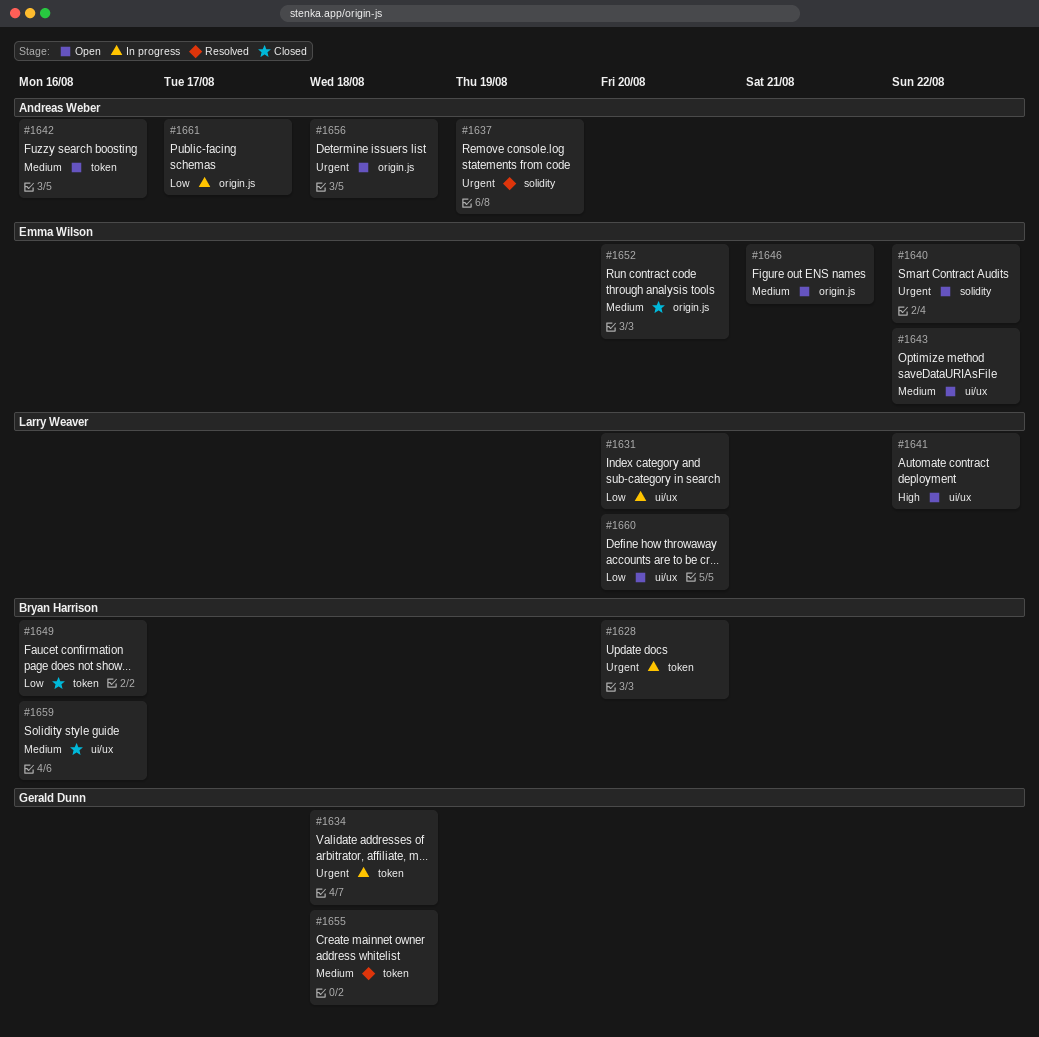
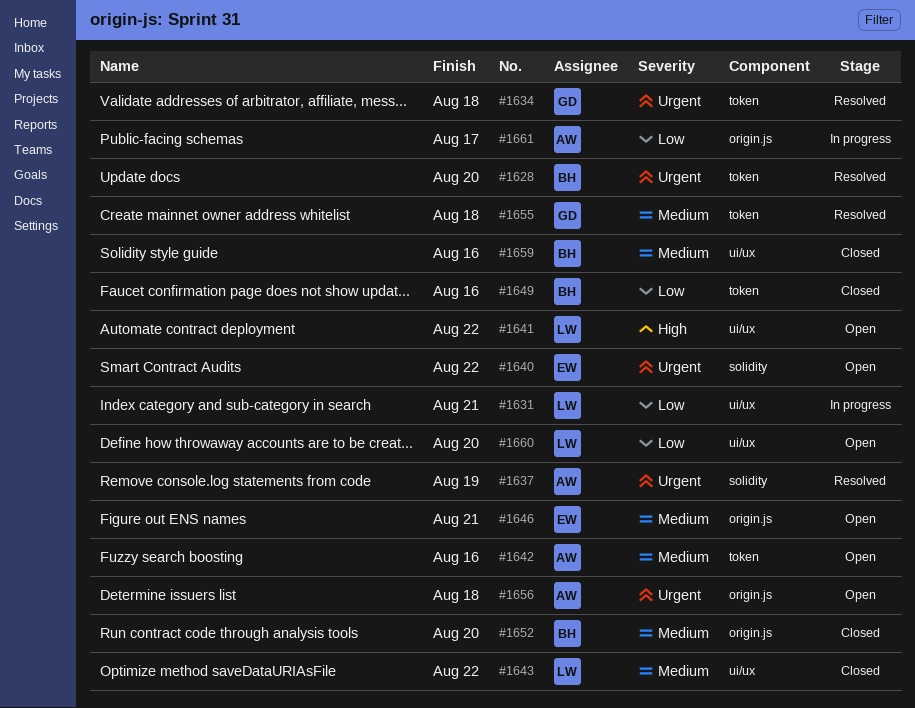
#1628, status: In progress -> Resolved
#1631, due: Aug 20 -> Aug 21
#1634, status: In progress -> Resolved
#1643, status: Open -> Closed
#1643, owner: Emma Wilson -> Larry Weaver
#1652, owner: Emma Wilson -> Bryan Harrison

